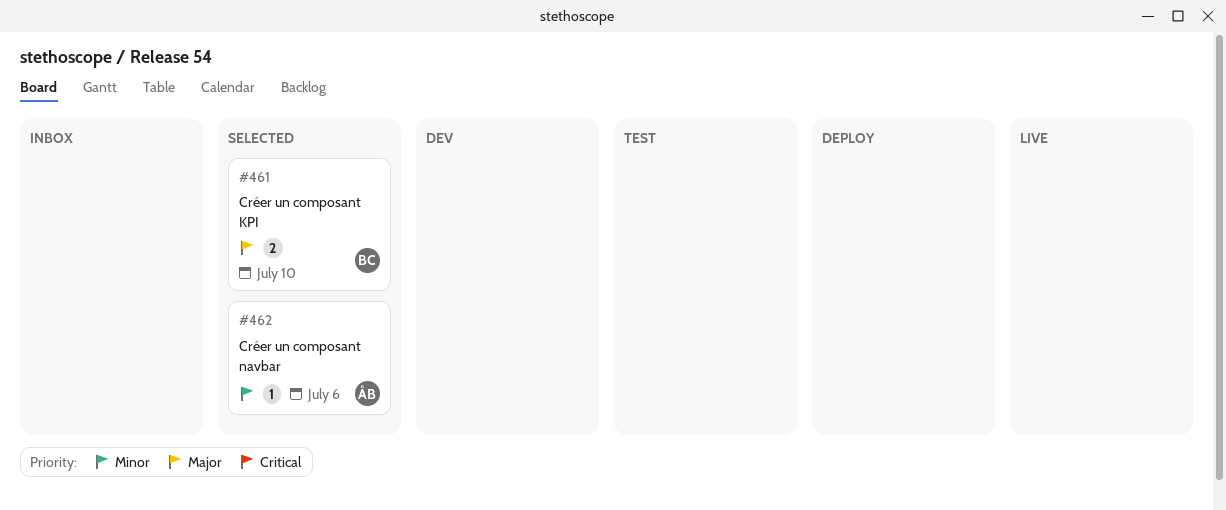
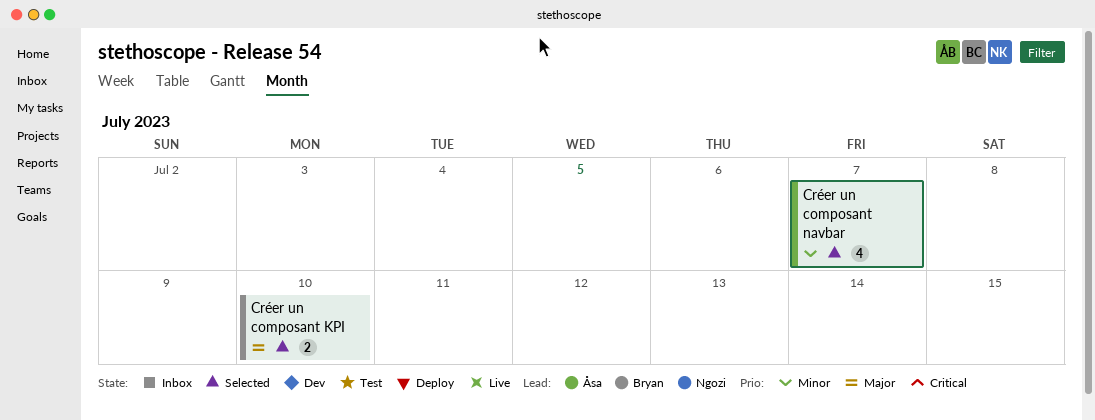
Créer un composant navbar, estimate: 1 -> 4
Créer un composant navbar, due: Jul 6 -> Jul 7

